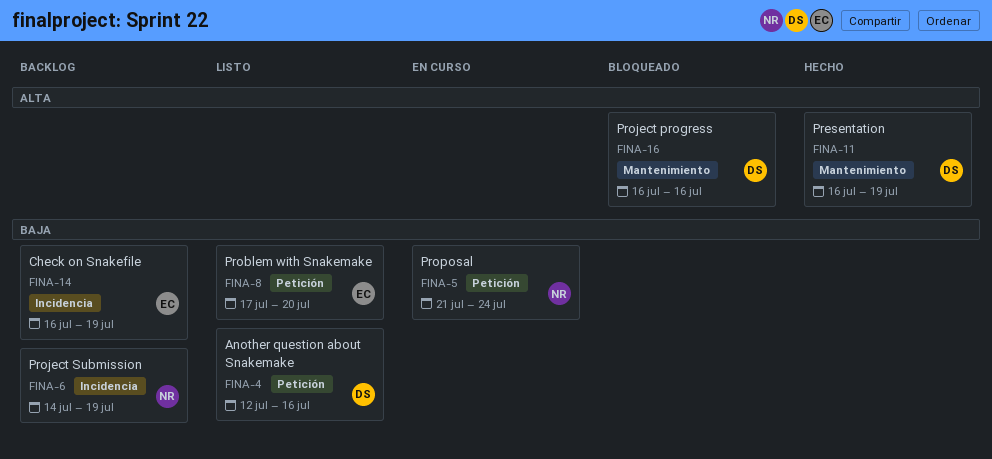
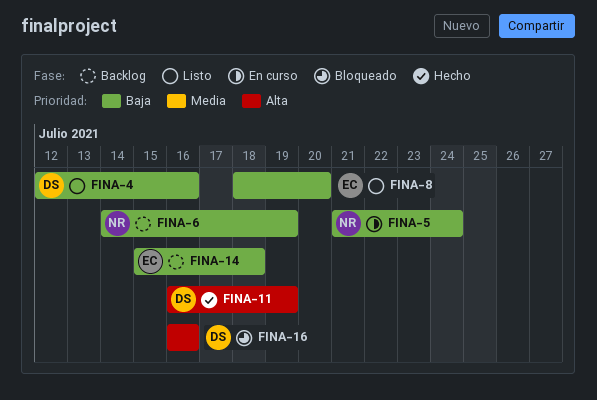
FINA-8, start: Jul 17 -> Jul 18
FINA-14, start: Jul 16 -> Jul 15
FINA-14, due: Jul 19 -> Jul 18

